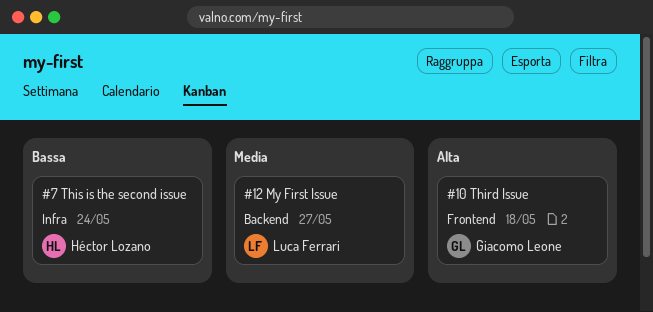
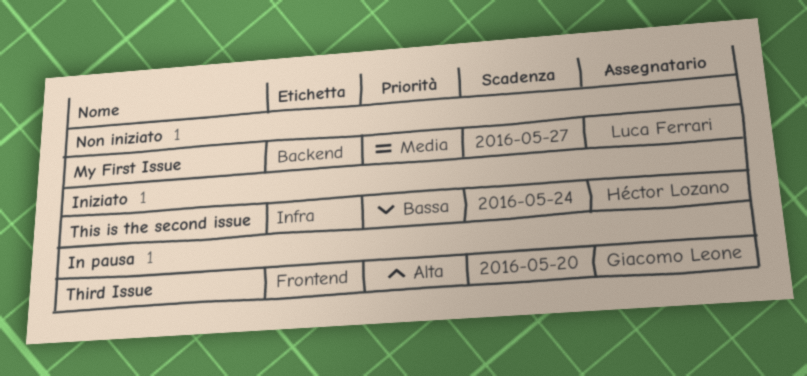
Third Issue, due: May 18 -> May 20

